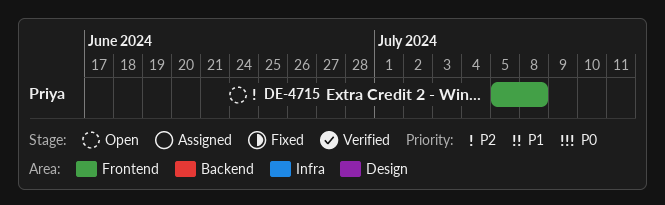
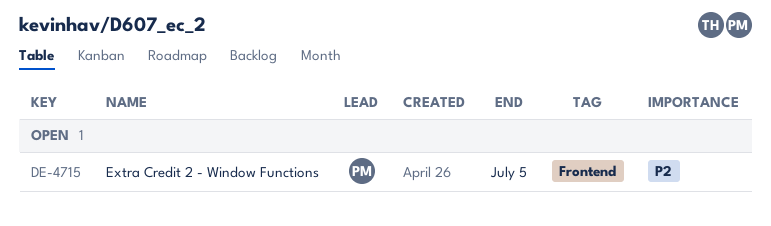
DE-4715, due: Jul 8 -> Jul 5

